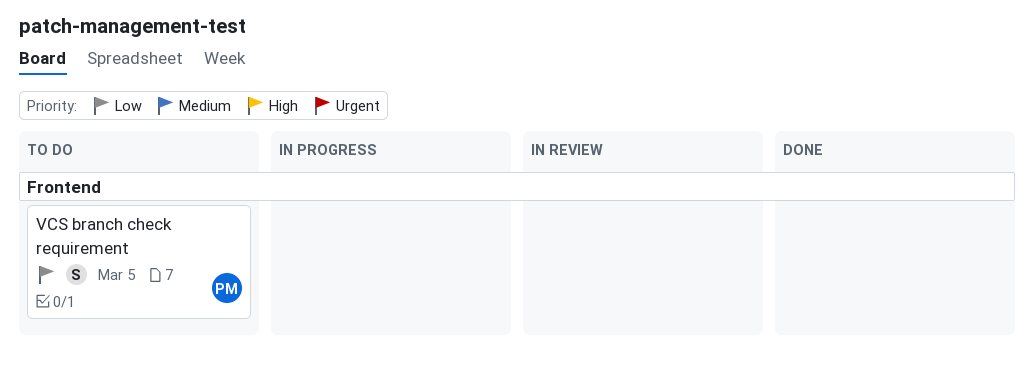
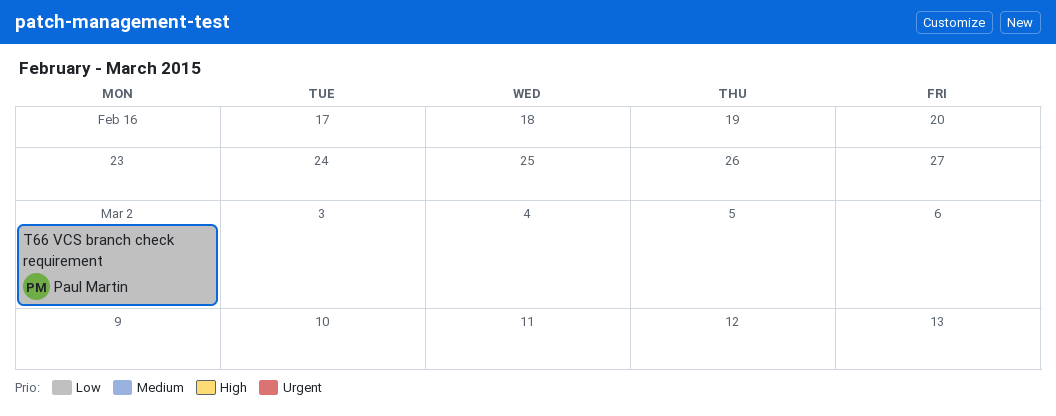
VCS branch check requirement, due: Mar 5 -> Mar 2

